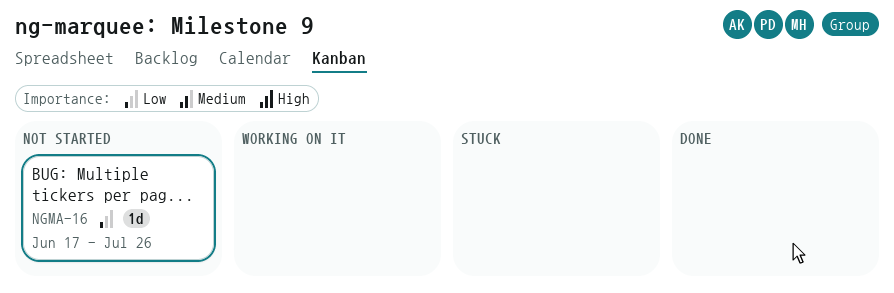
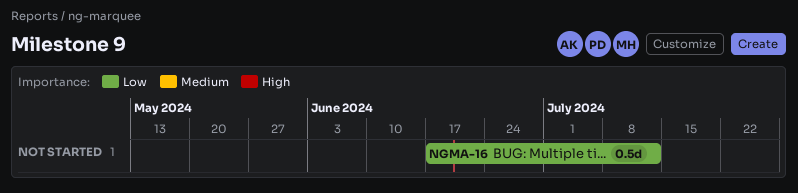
NGMA-16, estimate: 1d -> 0.5d
NGMA-16, due: Jul 26 -> Jul 12

